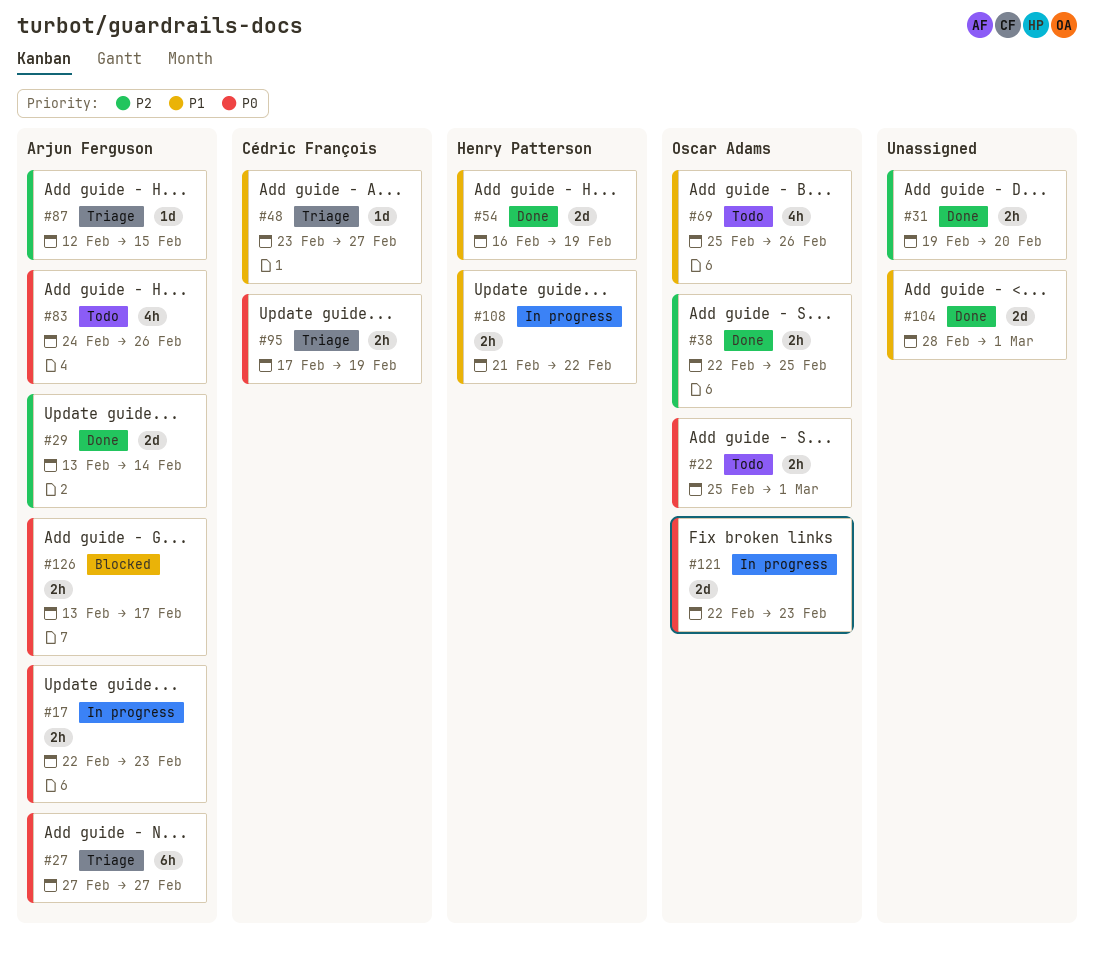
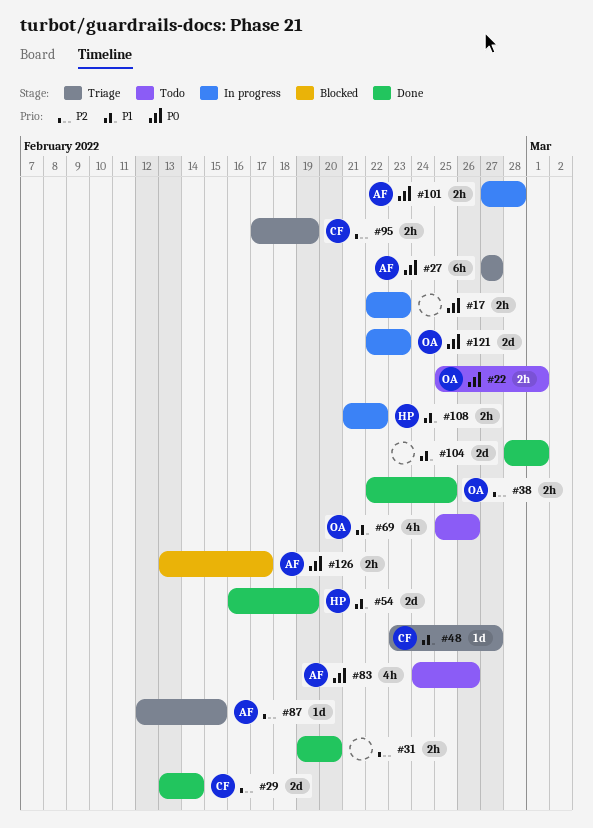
#17, owner: Arjun Ferguson -> none
#29, owner: Arjun Ferguson -> Cédric François
#95, priority: P0 -> P2
#101: none -> present

